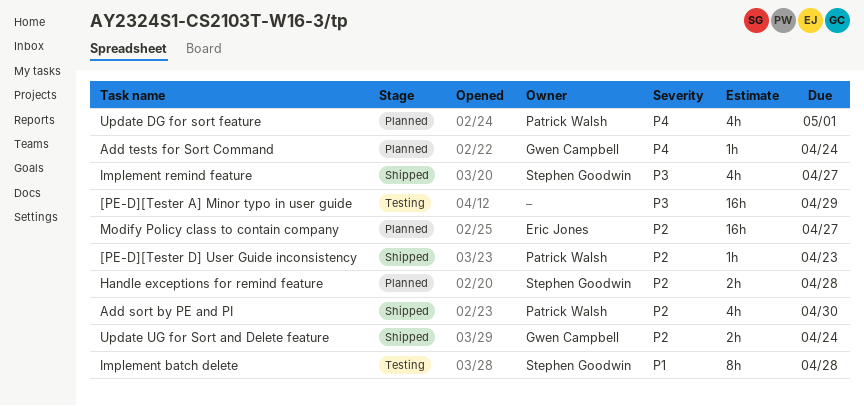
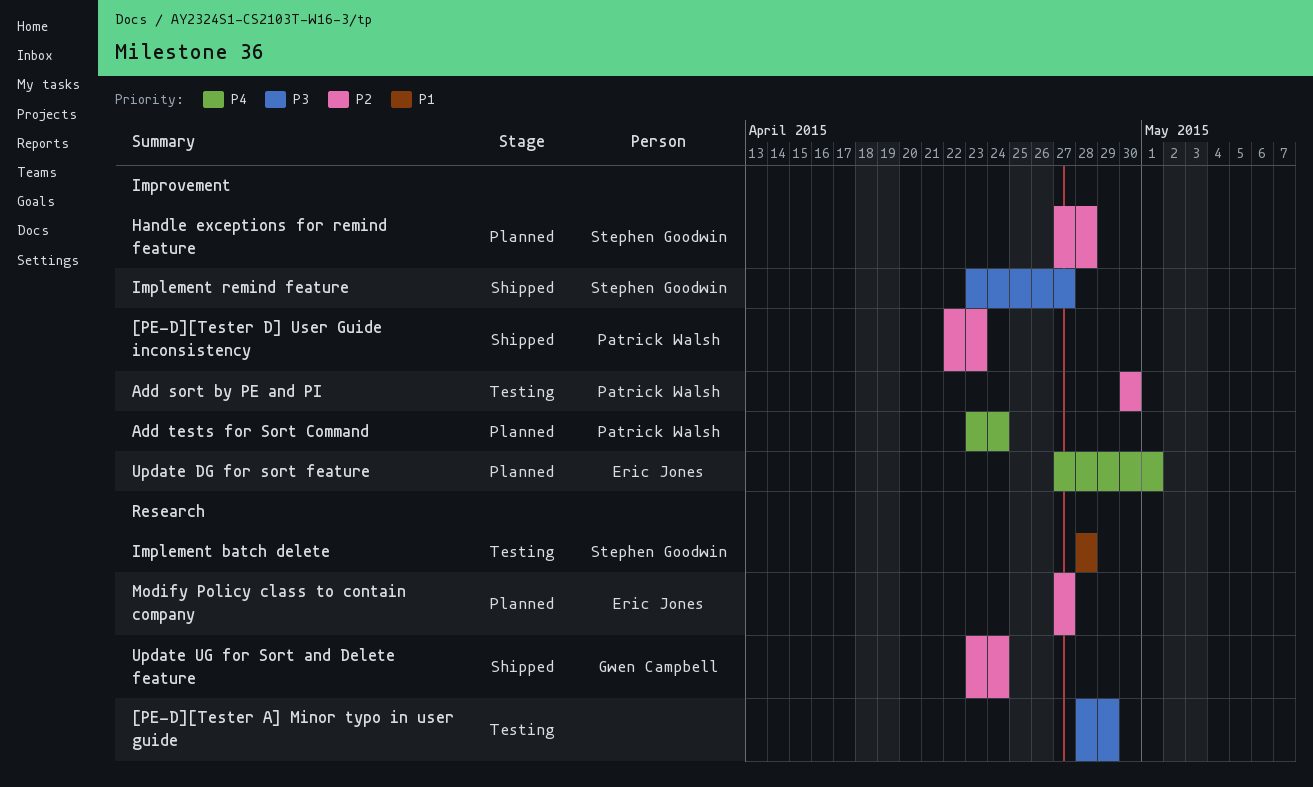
Add sort by PE and PI, status: Shipped -> Testing
Add tests for Sort Command, owner: Gwen Campbell -> Patrick Walsh
Update DG for sort feature, owner: Patrick Walsh -> Eric Jones

